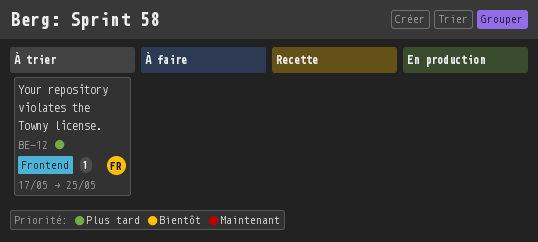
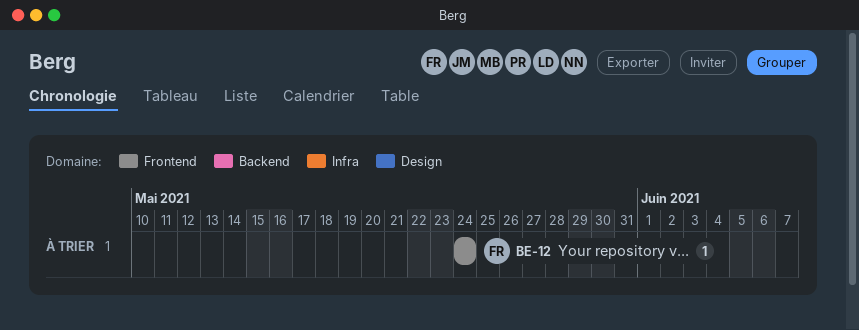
BE-12, start: May 17 -> May 24
BE-12, due: May 25 -> May 24

